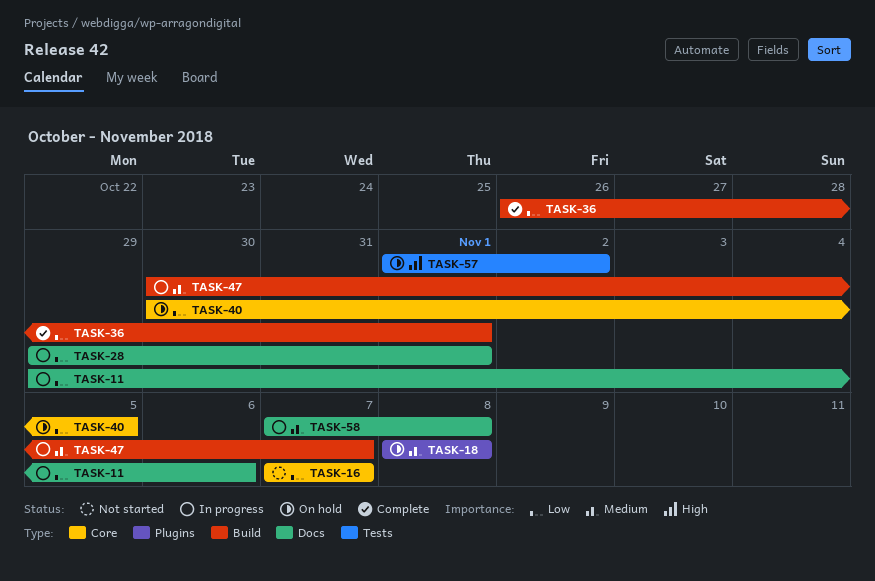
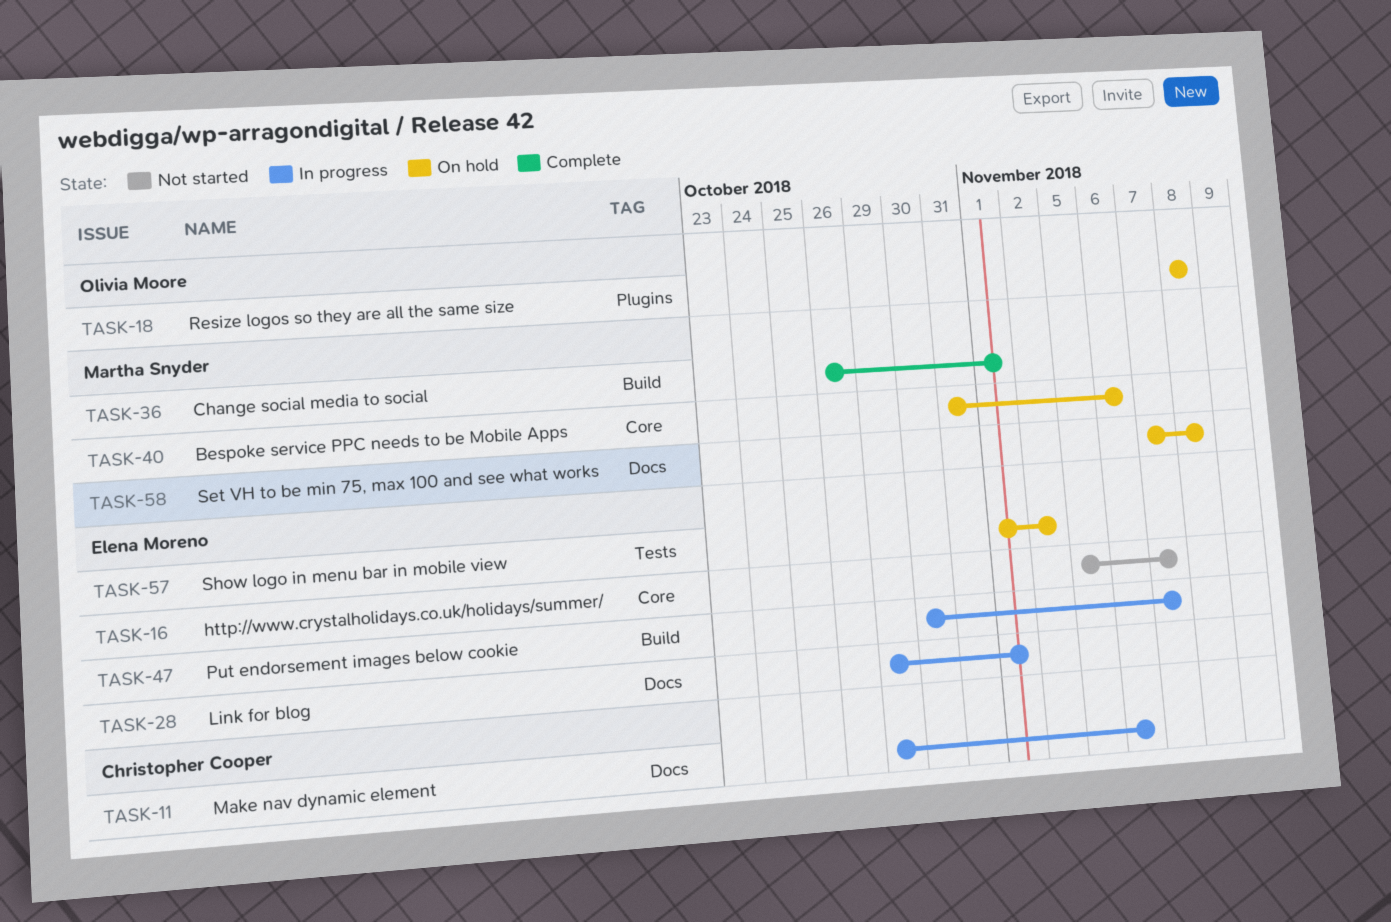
TASK-16, start: Nov 7 -> Nov 5
TASK-40, start: Oct 30 -> Oct 31
TASK-40, due: Nov 5 -> Nov 6
TASK-58, status: In progress -> On hold

